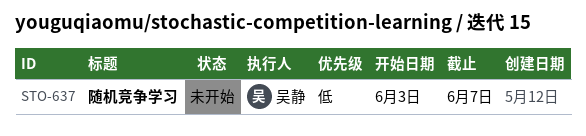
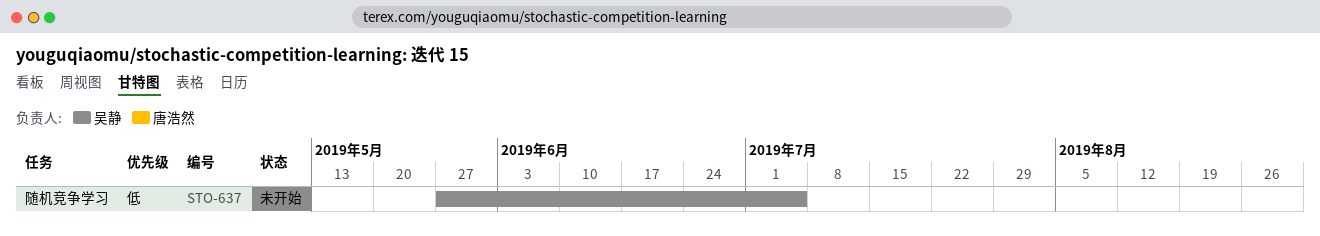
STO-637, start: Jun 3 -> May 27
STO-637, due: Jun 7 -> Jul 5

